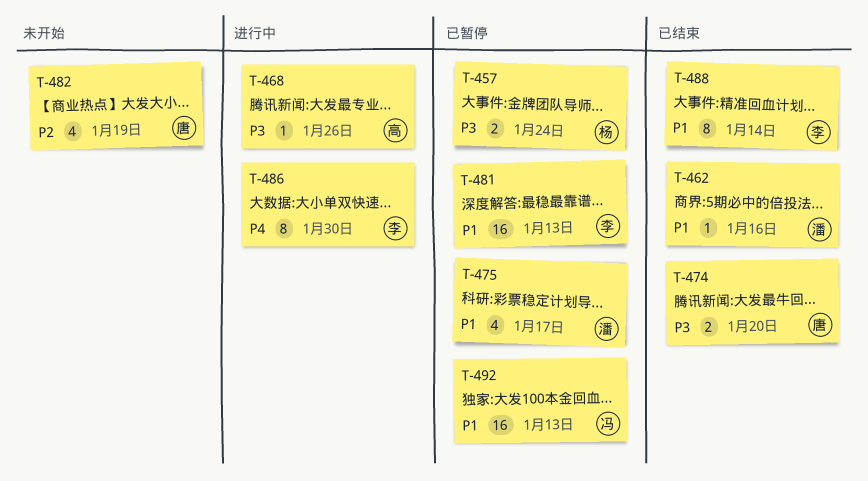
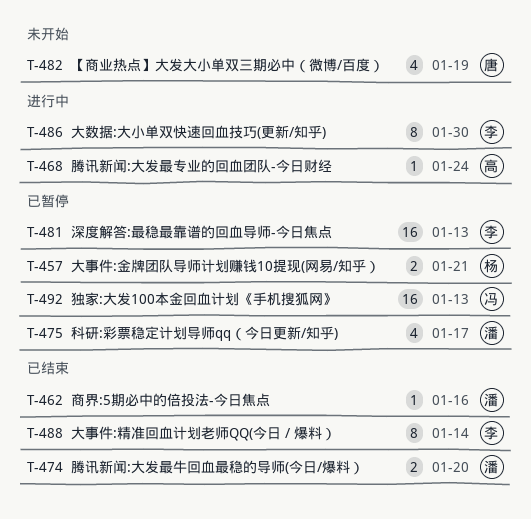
T-457, due: Jan 24 -> Jan 21
T-468, due: Jan 26 -> Jan 24
T-474, owner: 唐 -> 潘

